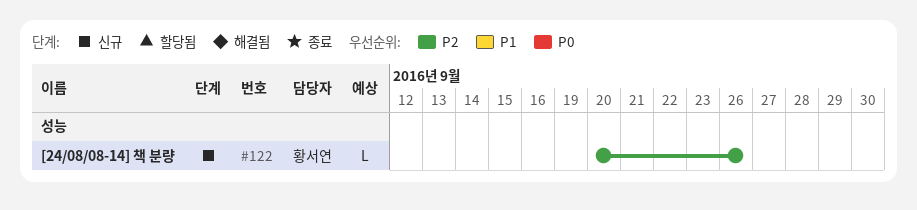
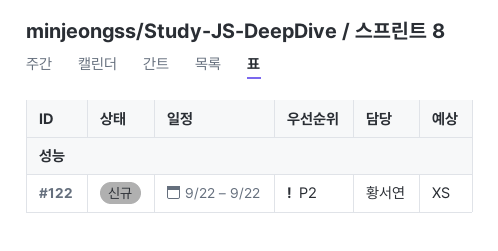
#122, estimate: L -> XS
#122, start: Sep 20 -> Sep 22
#122, due: Sep 26 -> Sep 22

